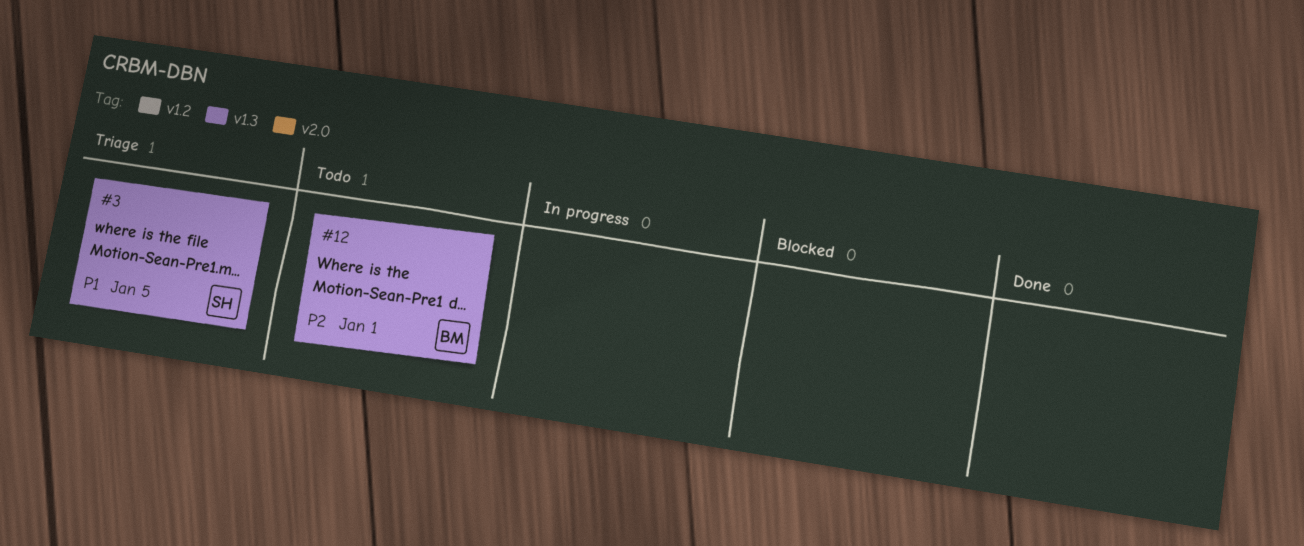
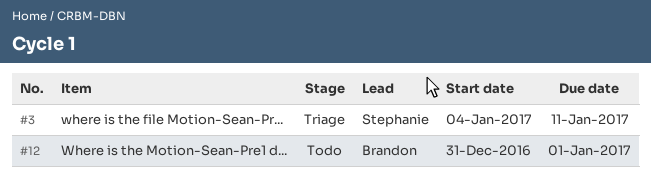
#3, due: Jan 5 -> Jan 11

